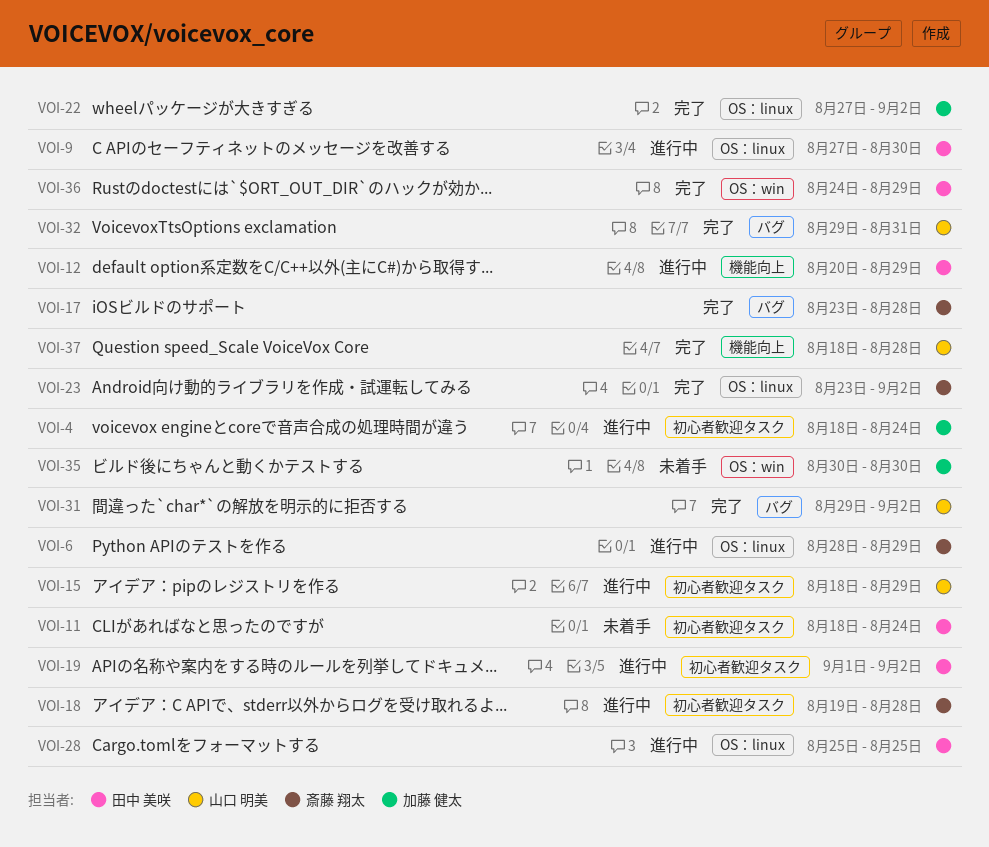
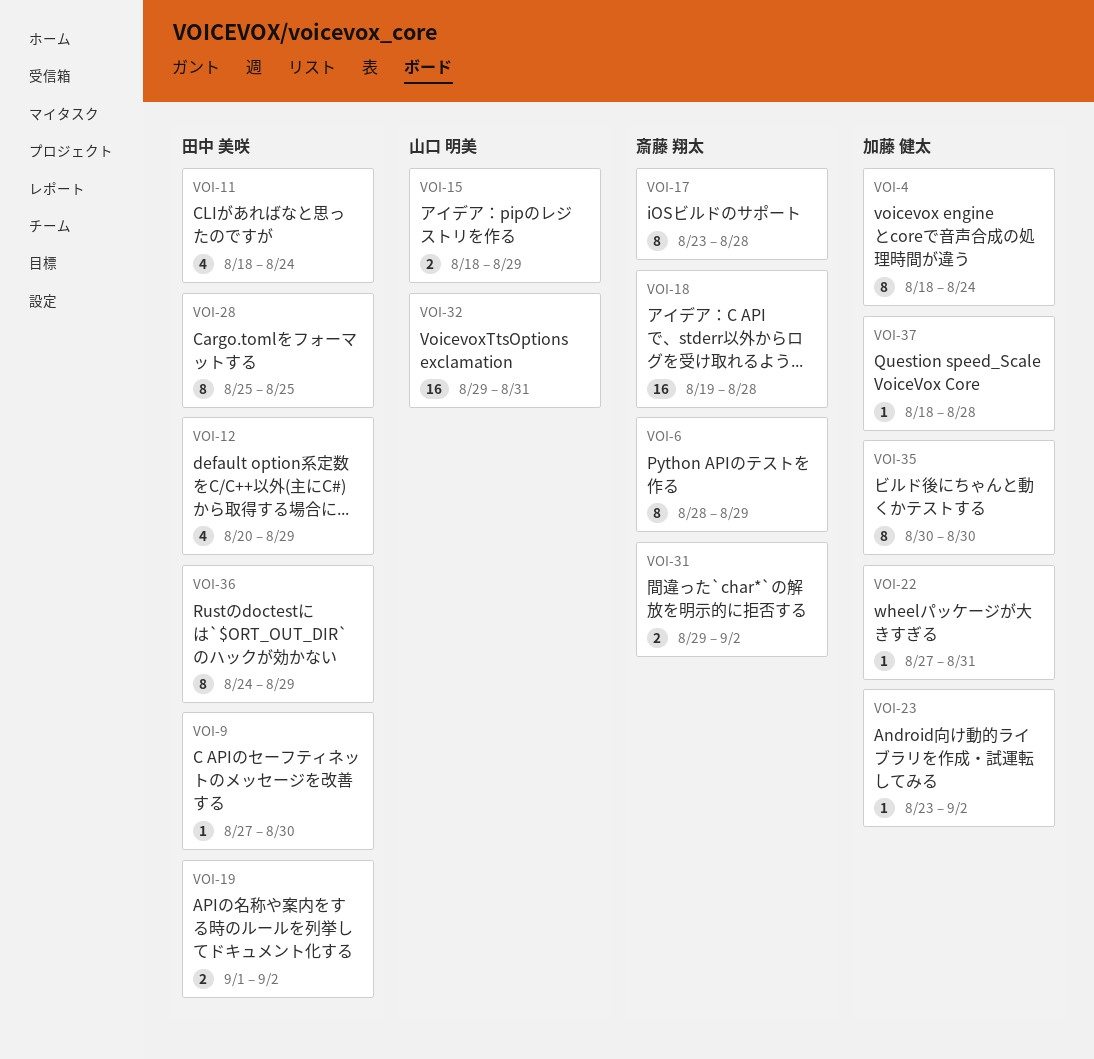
VOI-22, due: Sep 2 -> Aug 31
VOI-23, owner: 斎藤 翔太 -> 加藤 健太
VOI-31, owner: 山口 明美 -> 斎藤 翔太
VOI-37, owner: 山口 明美 -> 加藤 健太

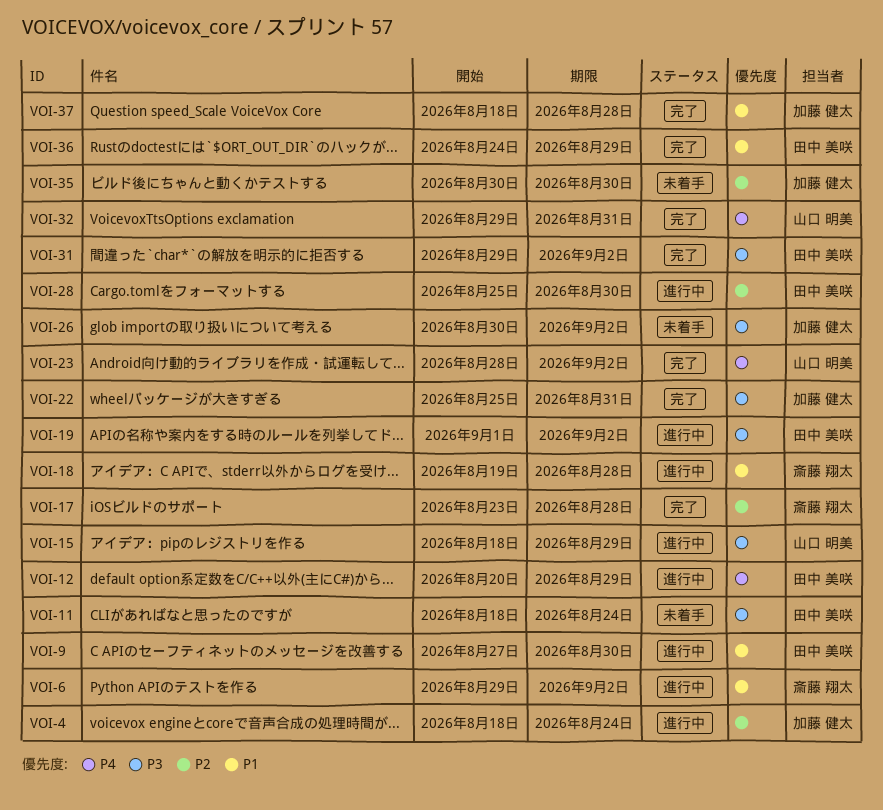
VOI-6, start: Aug 28 -> Aug 29
VOI-6, due: Aug 29 -> Sep 2
VOI-22, start: Aug 27 -> Aug 25
VOI-23, owner: 加藤 健太 -> 山口 明美
VOI-23, start: Aug 23 -> Aug 28
VOI-26: none -> present
VOI-28, due: Aug 25 -> Aug 30
VOI-31, owner: 斎藤 翔太 -> 田中 美咲

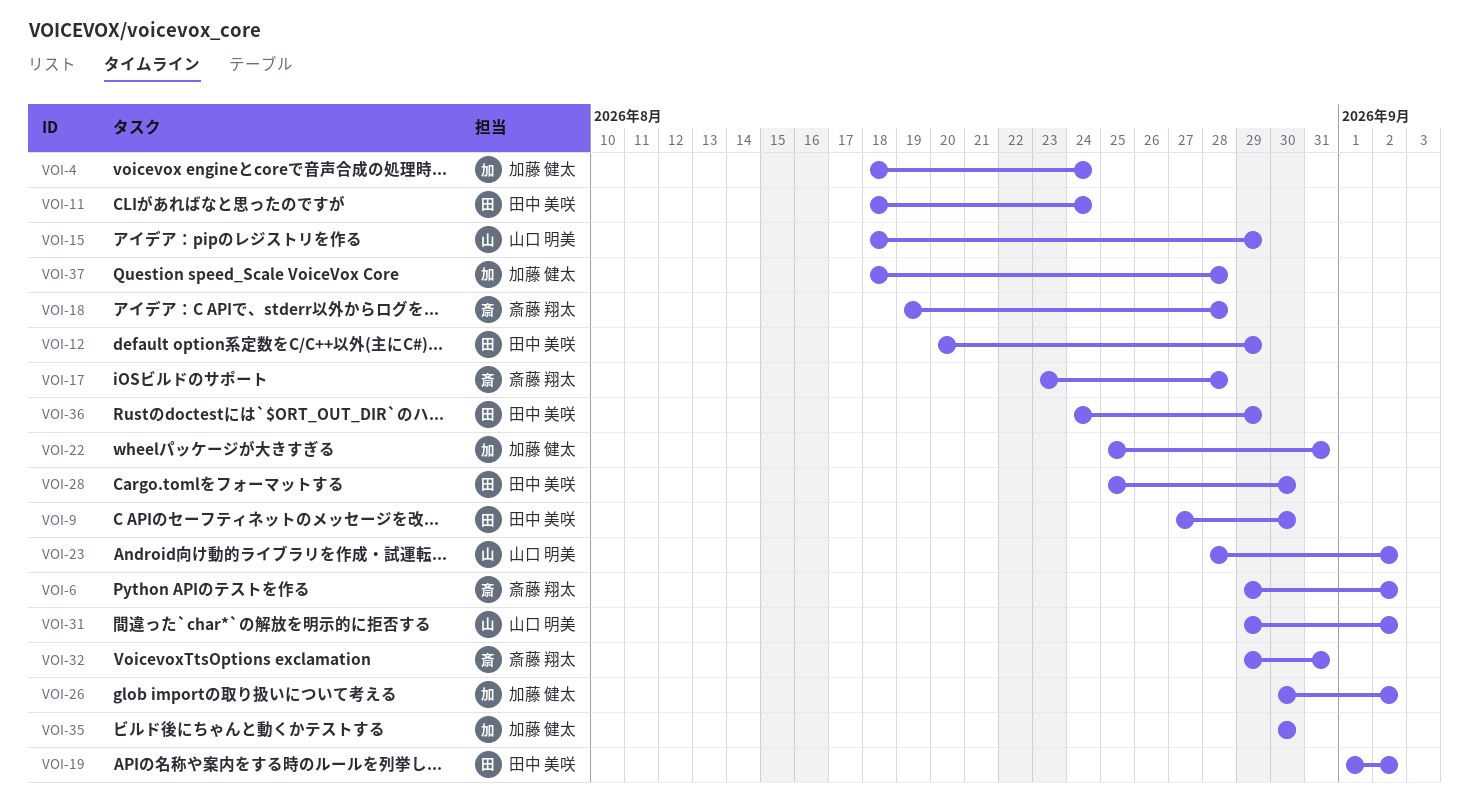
VOI-31, owner: 田中 美咲 -> 山口 明美
VOI-32, owner: 山口 明美 -> 斎藤 翔太

